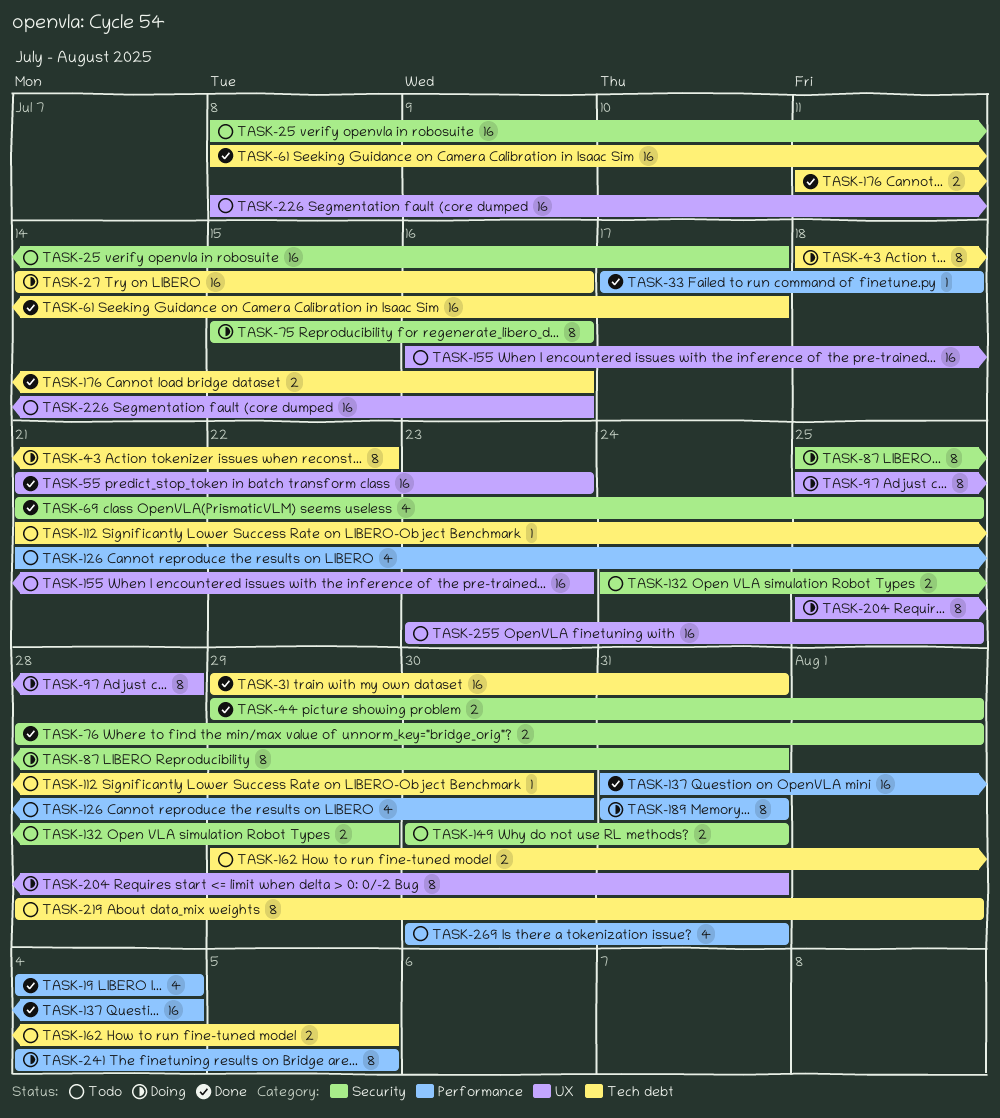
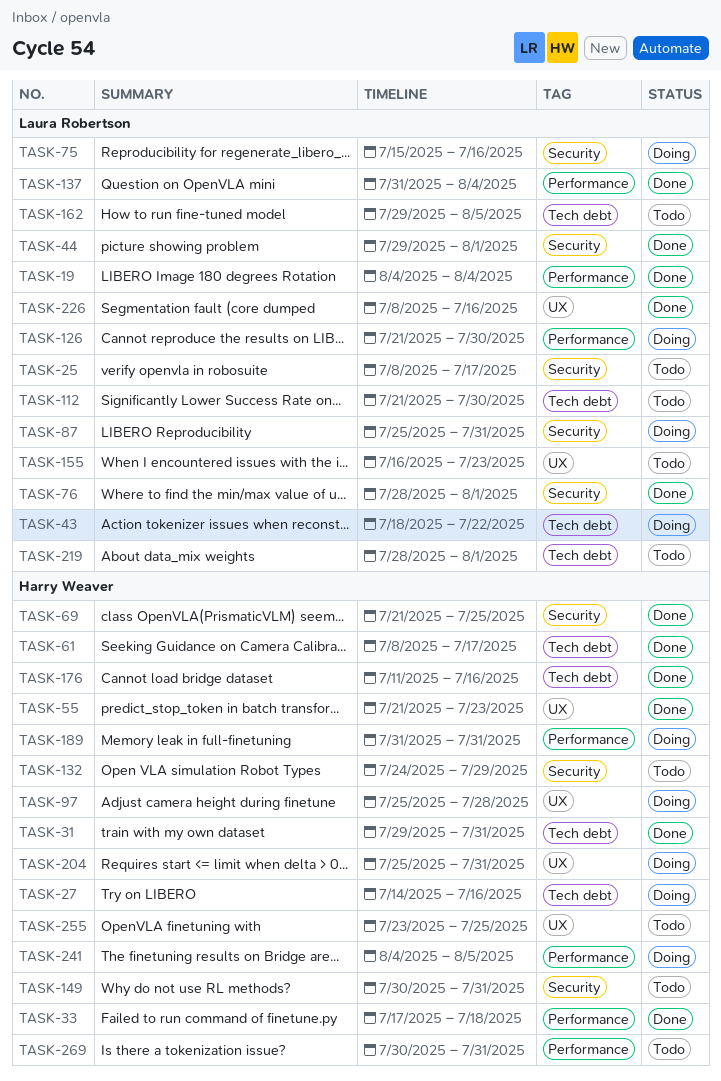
TASK-126, status: Todo -> Doing
TASK-226, status: Todo -> Done

